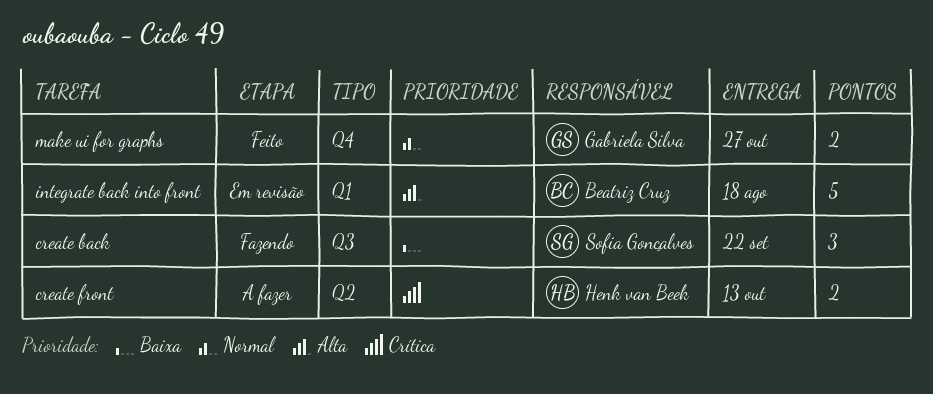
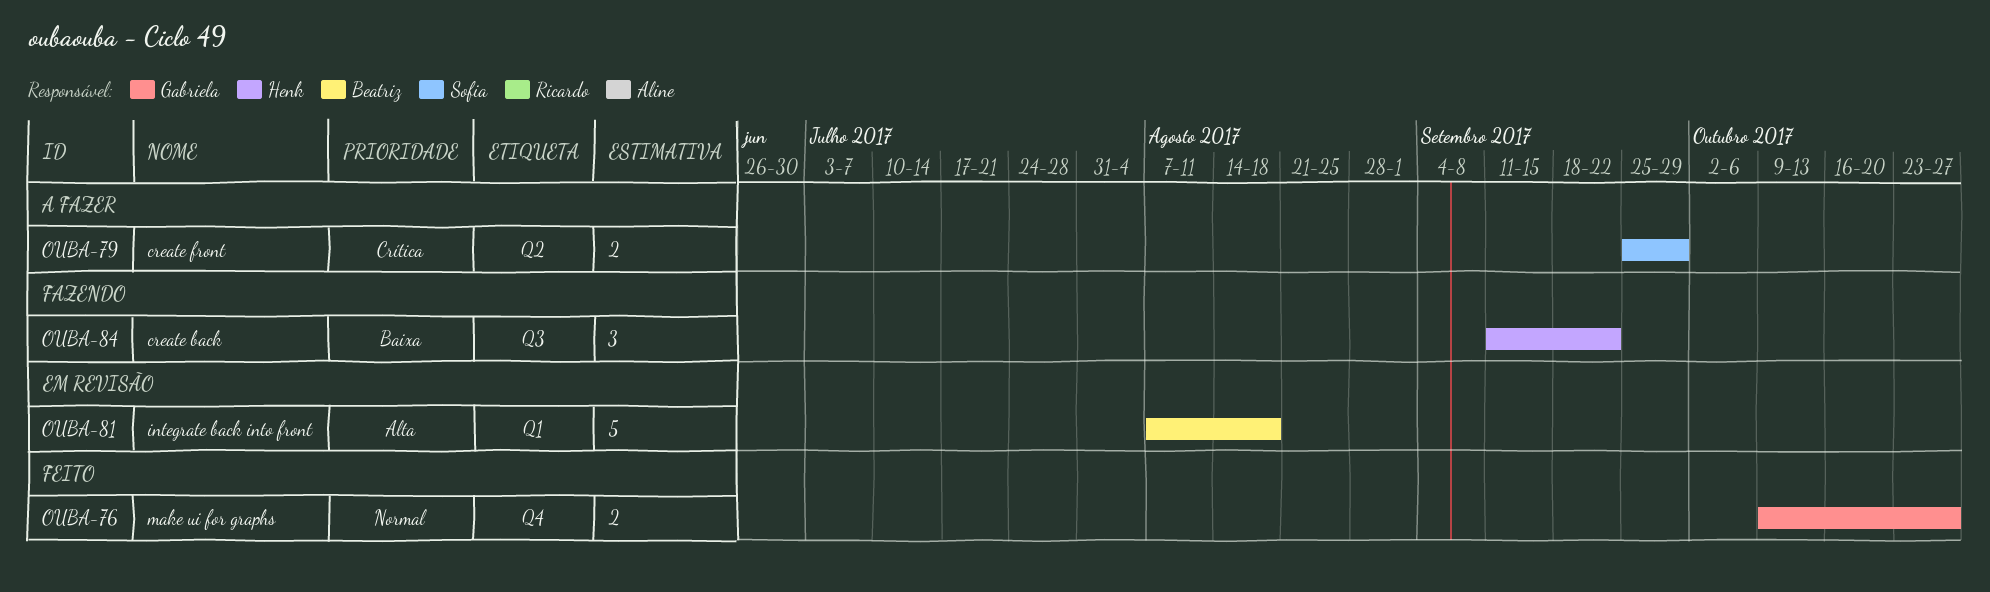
create back, owner: Sofia Gonçalves -> Henk van Beek
create front, owner: Henk van Beek -> Sofia Gonçalves
create front, due: Oct 13 -> Sep 29

